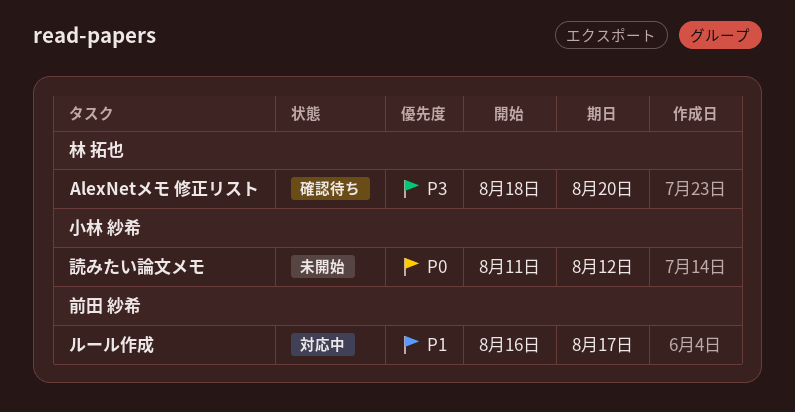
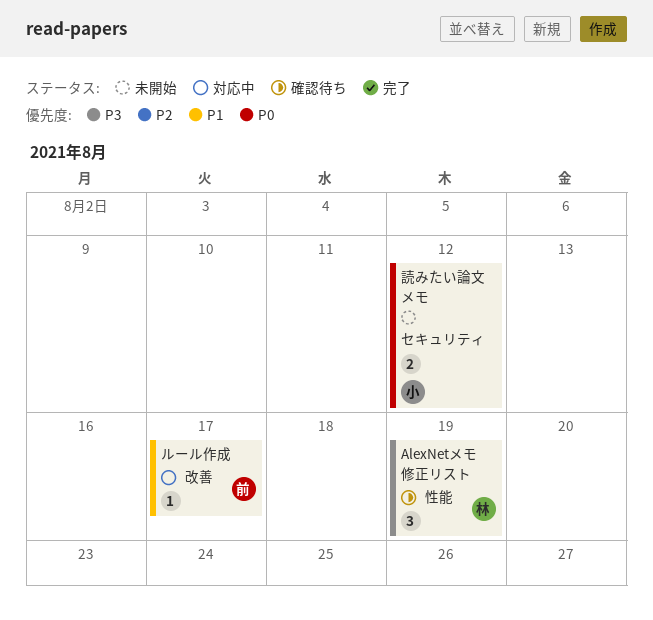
AlexNetメモ 修正リスト, due: Aug 20 -> Aug 19

